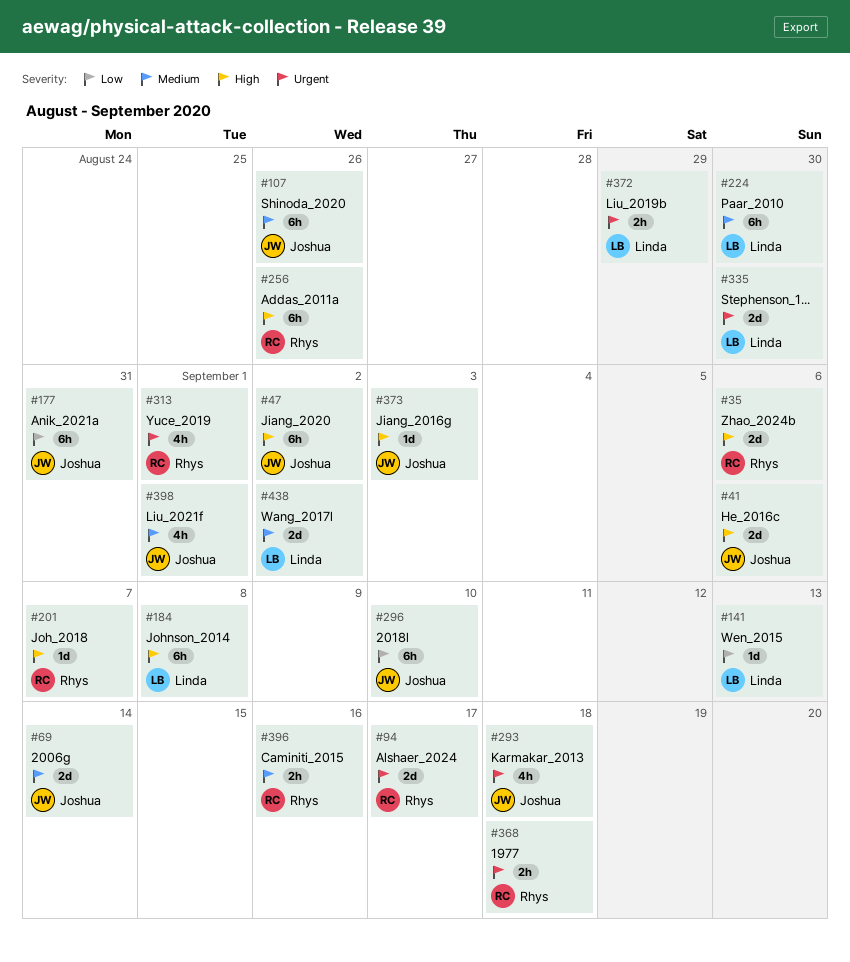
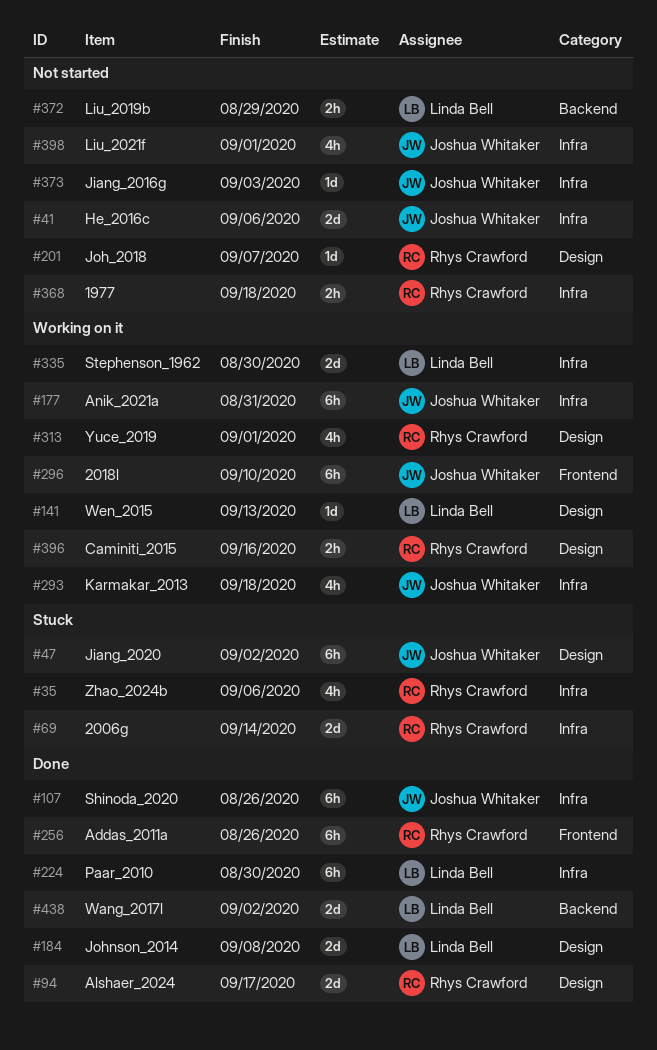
#35, estimate: 2d -> 4h
#69, owner: Joshua Whitaker -> Rhys Crawford
#184, estimate: 6h -> 2d

